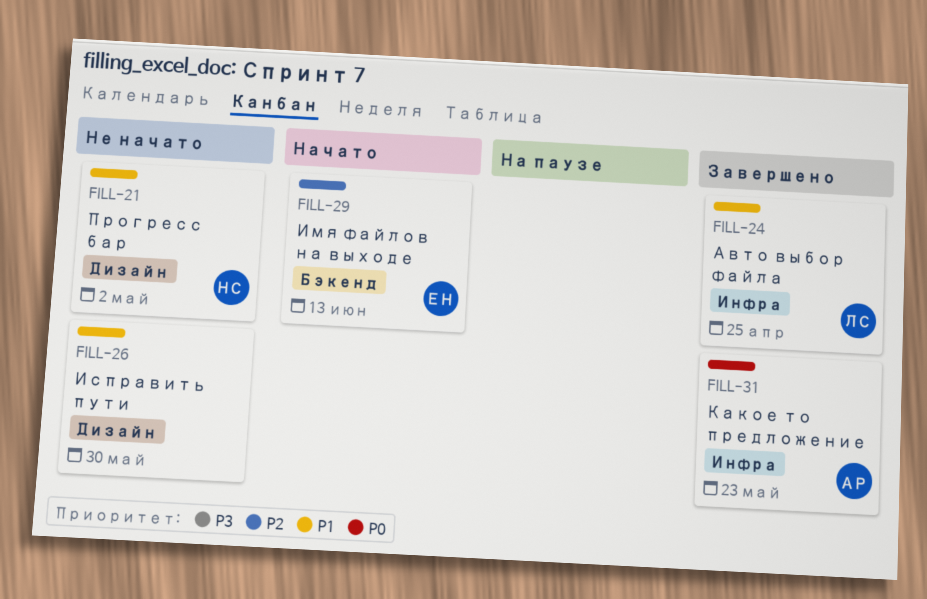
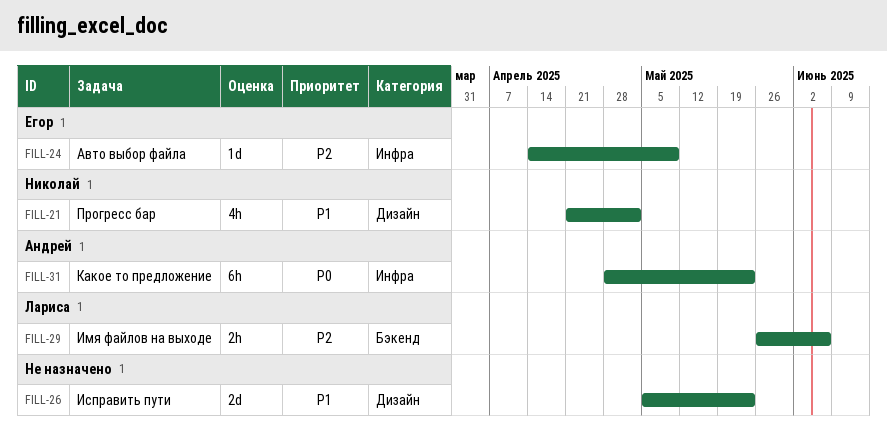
FILL-24, owner: Лариса -> Егор
FILL-24, priority: P1 -> P2
FILL-24, due: Apr 25 -> May 9
FILL-26, due: May 30 -> May 23
FILL-29, owner: Егор -> Лариса
FILL-29, due: Jun 13 -> Jun 6

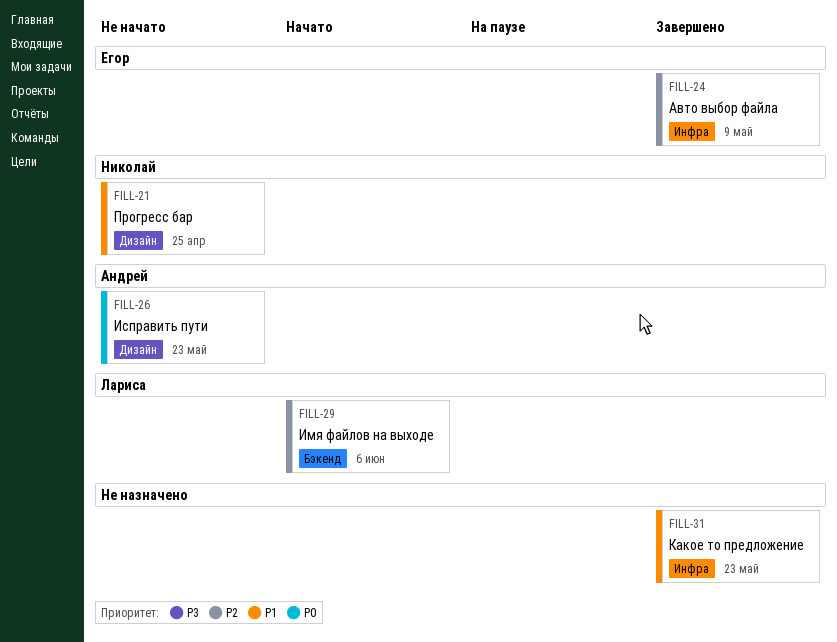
FILL-21, due: May 2 -> Apr 25
FILL-26, owner: none -> Андрей
FILL-26, priority: P1 -> P0
FILL-31, owner: Андрей -> none
FILL-31, priority: P0 -> P1

